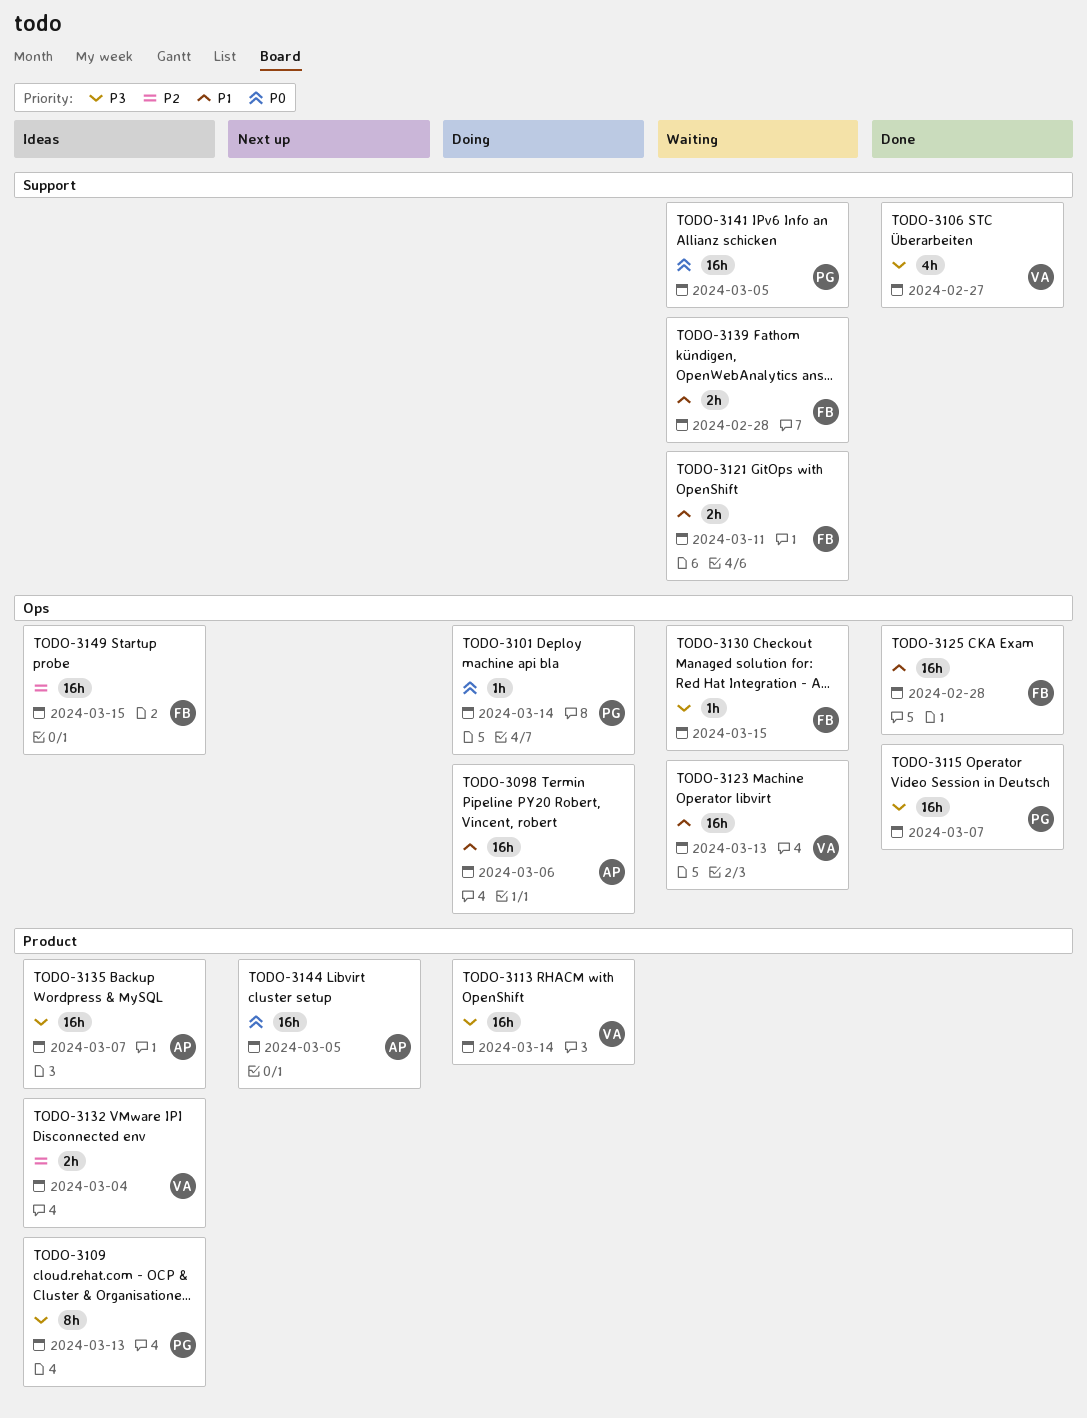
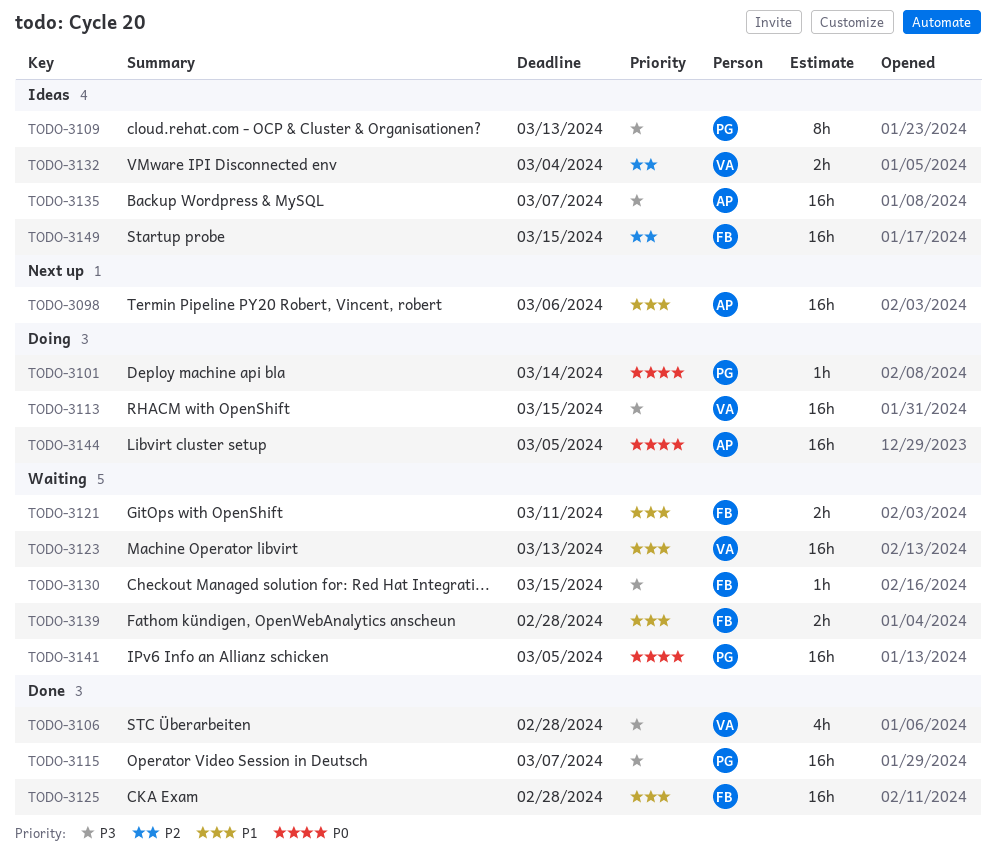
TODO-3098, status: Doing -> Next up
TODO-3106, due: Feb 27 -> Feb 28
TODO-3113, due: Mar 14 -> Mar 15
TODO-3144, status: Next up -> Doing

